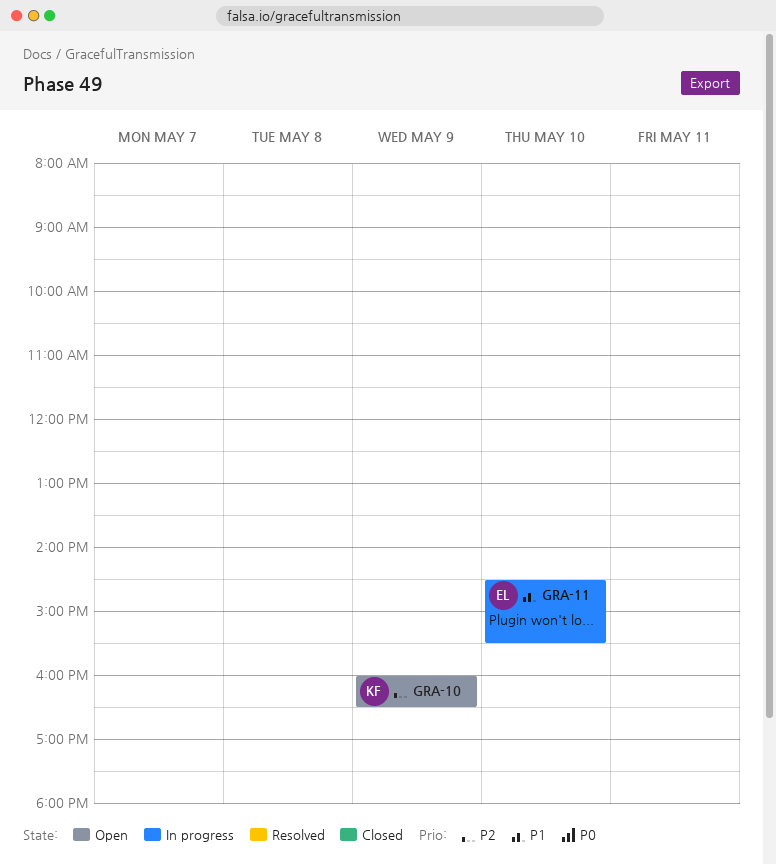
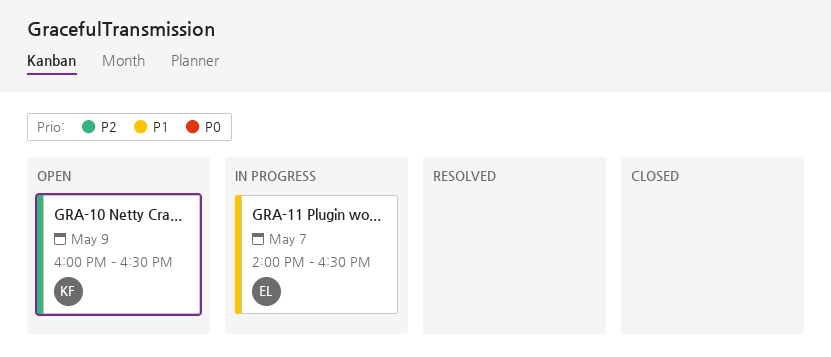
GRA-11, day: May 10 -> May 7
GRA-11, begins: 14:30 -> 14:00
GRA-11, ends: 15:30 -> 16:30

